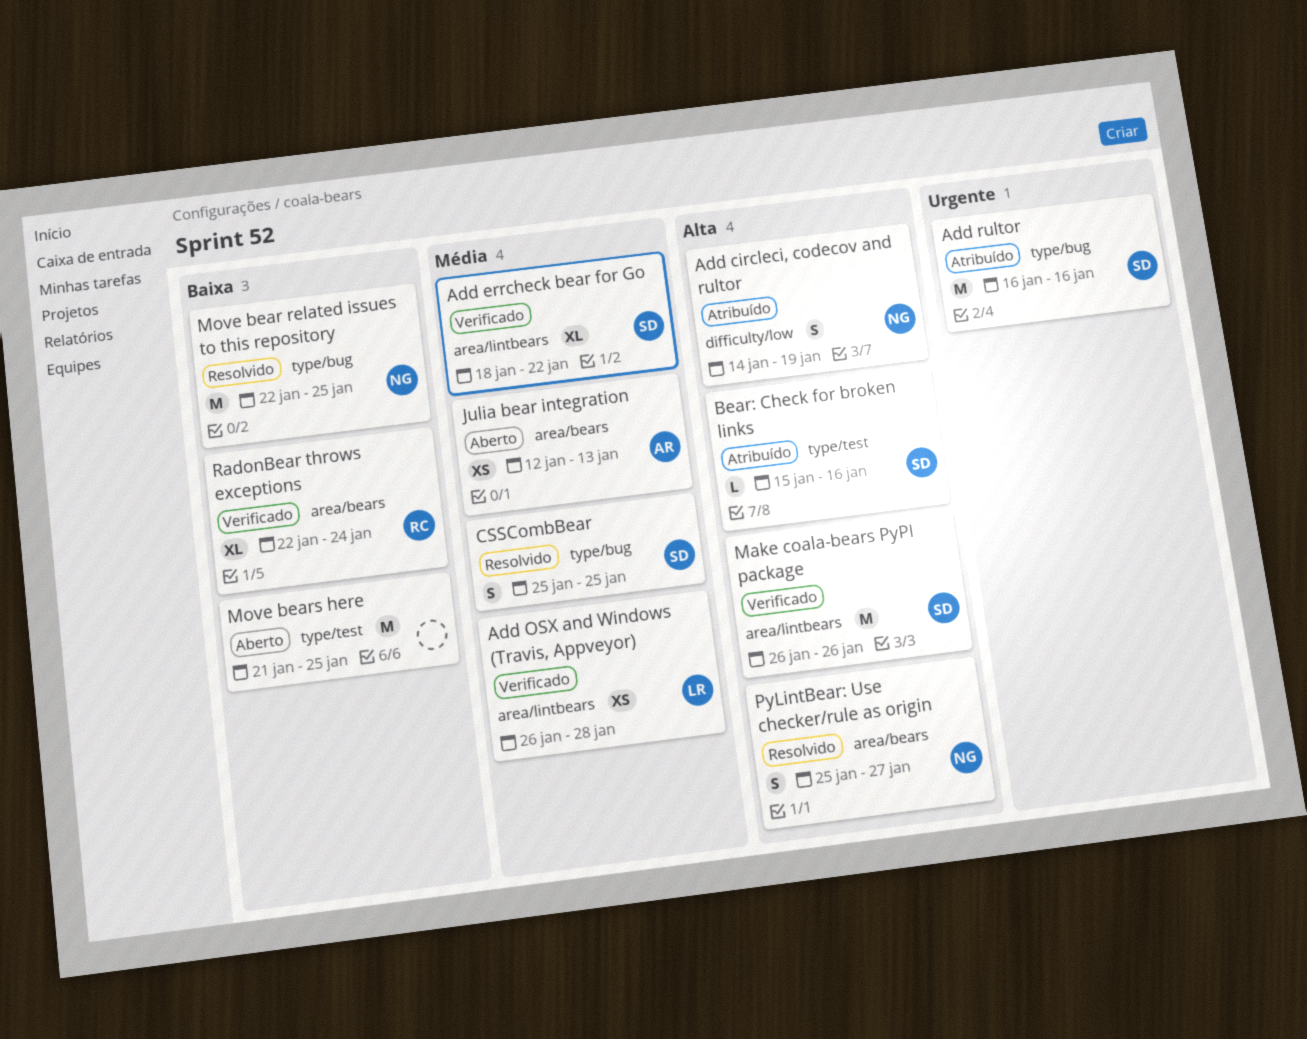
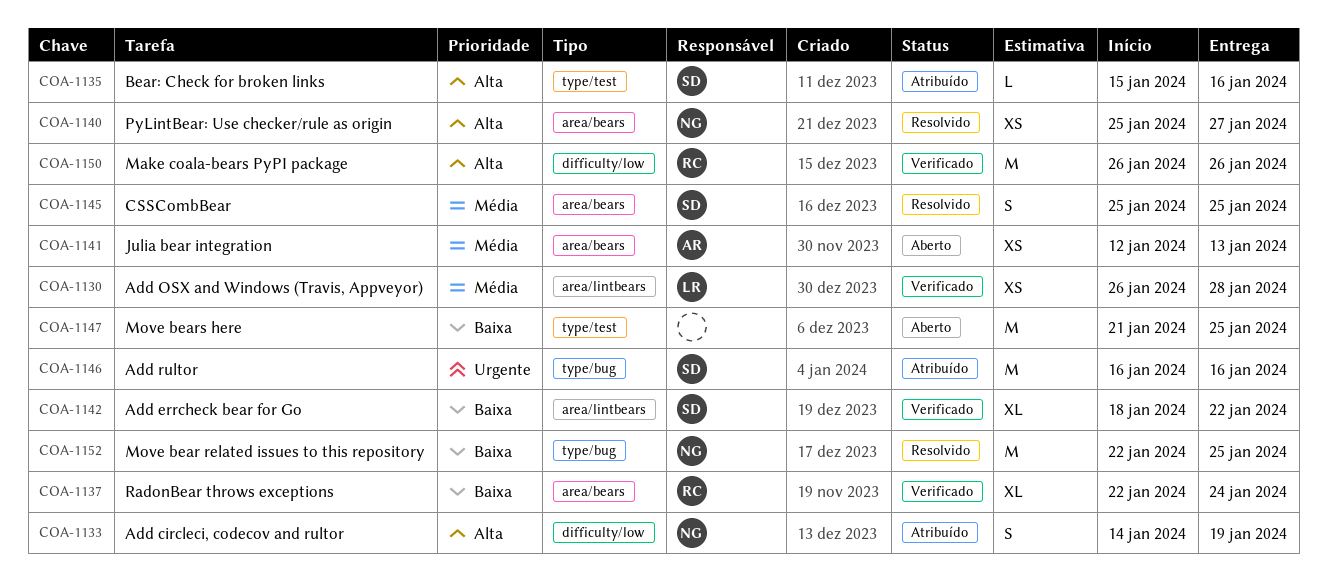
Add errcheck bear for Go, priority: Média -> Baixa
CSSCombBear, label: type/bug -> area/bears
Make coala-bears PyPI package, owner: SD -> RC
Make coala-bears PyPI package, label: area/lintbears -> difficulty/low
PyLintBear: Use checker/rule as origin, estimate: S -> XS

